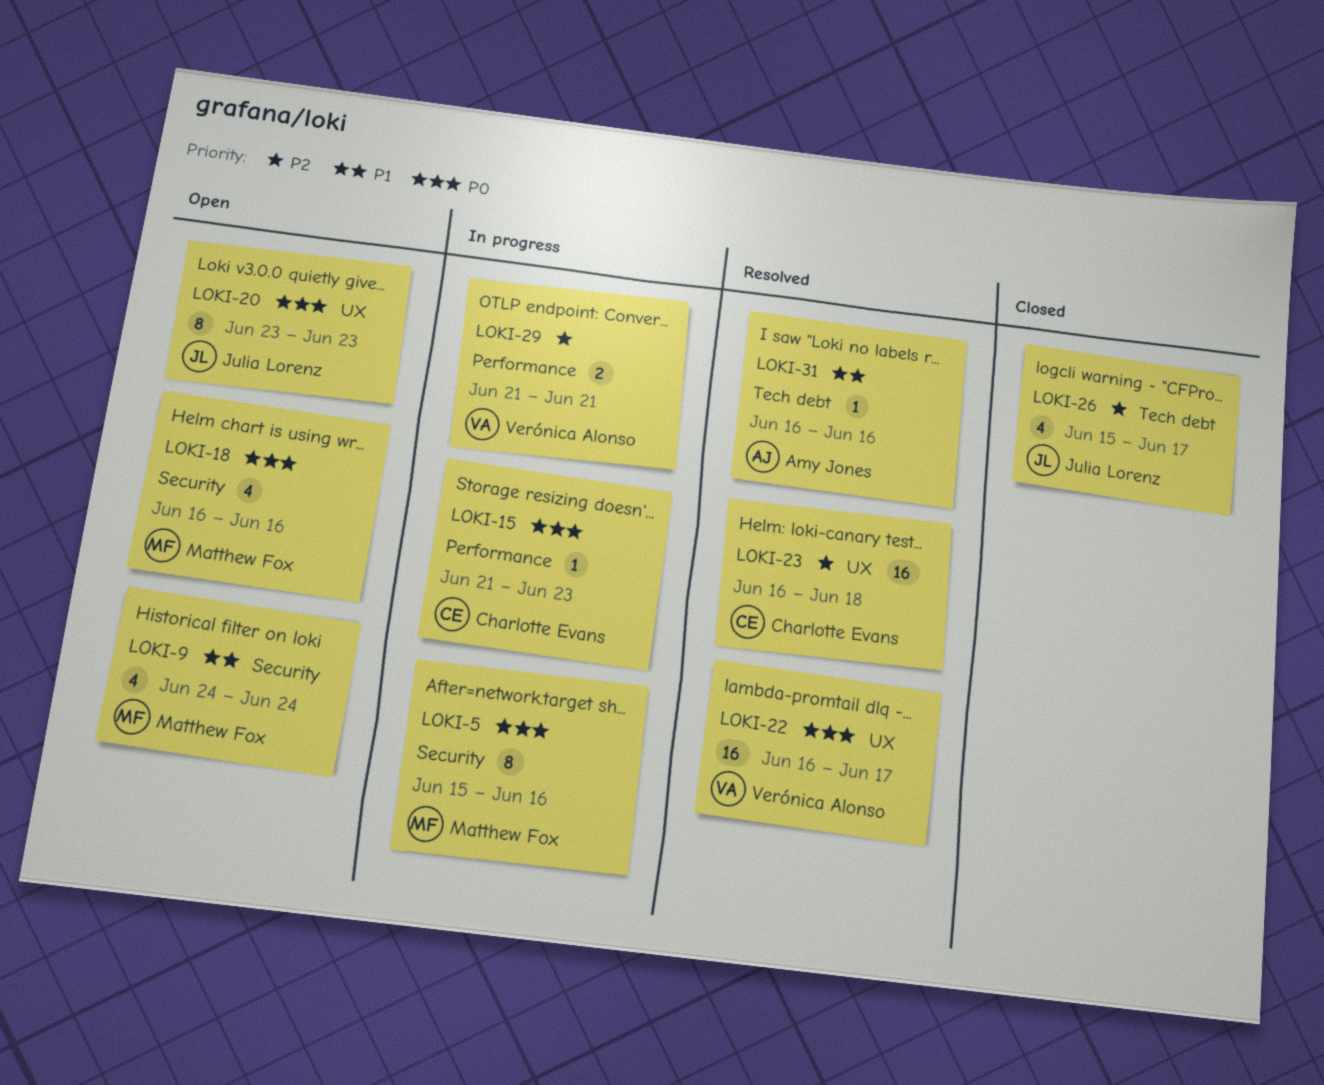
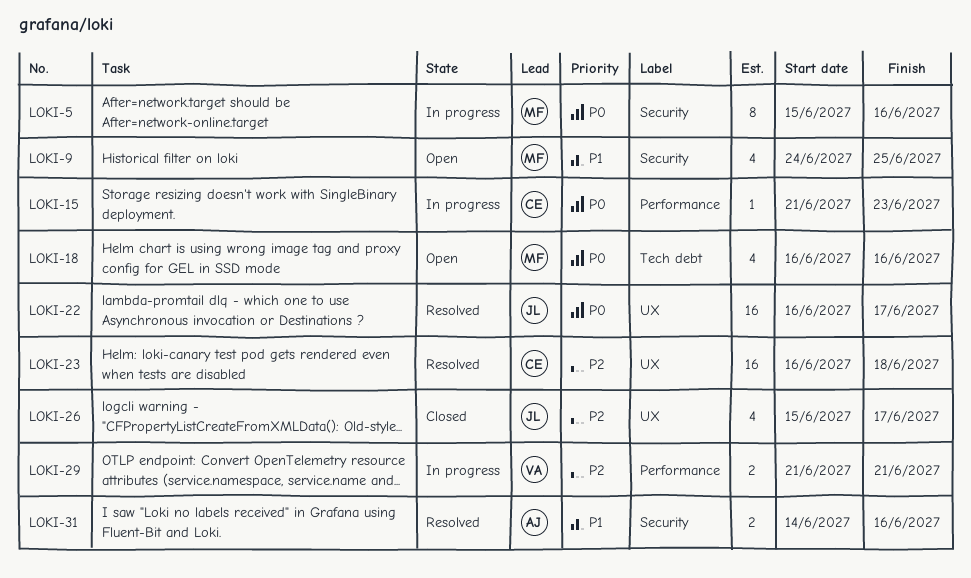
LOKI-9, due: Jun 24 -> Jun 25
LOKI-18, label: Security -> Tech debt
LOKI-20: present -> none
LOKI-22, owner: Verónica Alonso -> Julia Lorenz
LOKI-26, label: Tech debt -> UX
LOKI-31, label: Tech debt -> Security
LOKI-31, estimate: 1 -> 2
LOKI-31, start: Jun 16 -> Jun 14

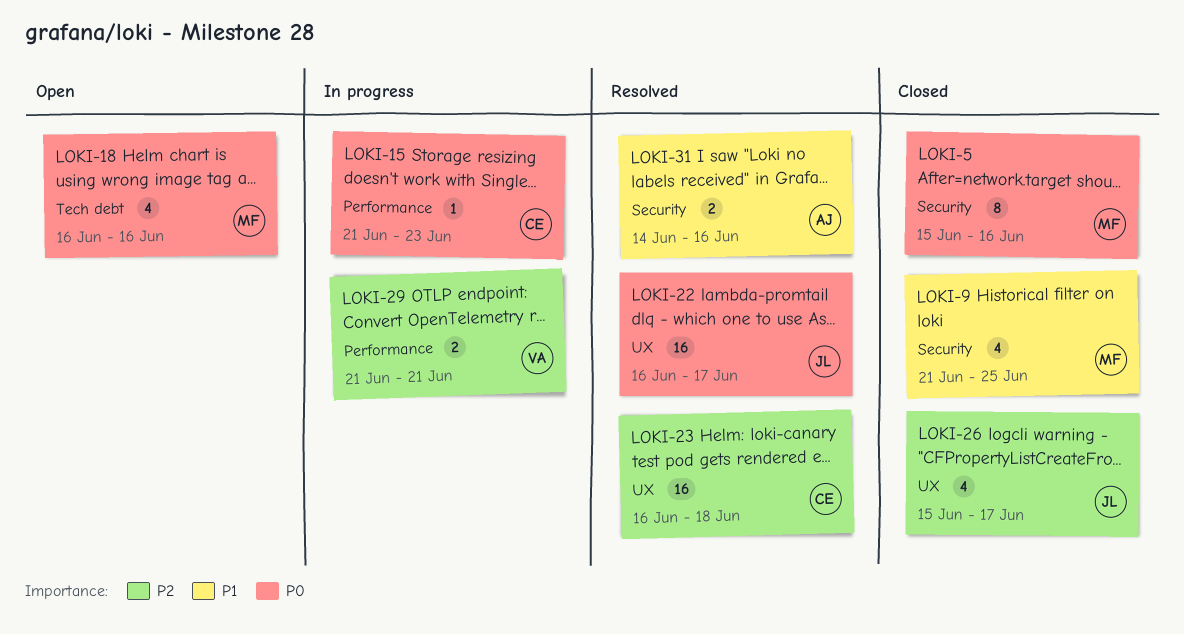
LOKI-5, status: In progress -> Closed
LOKI-9, status: Open -> Closed
LOKI-9, start: Jun 24 -> Jun 21

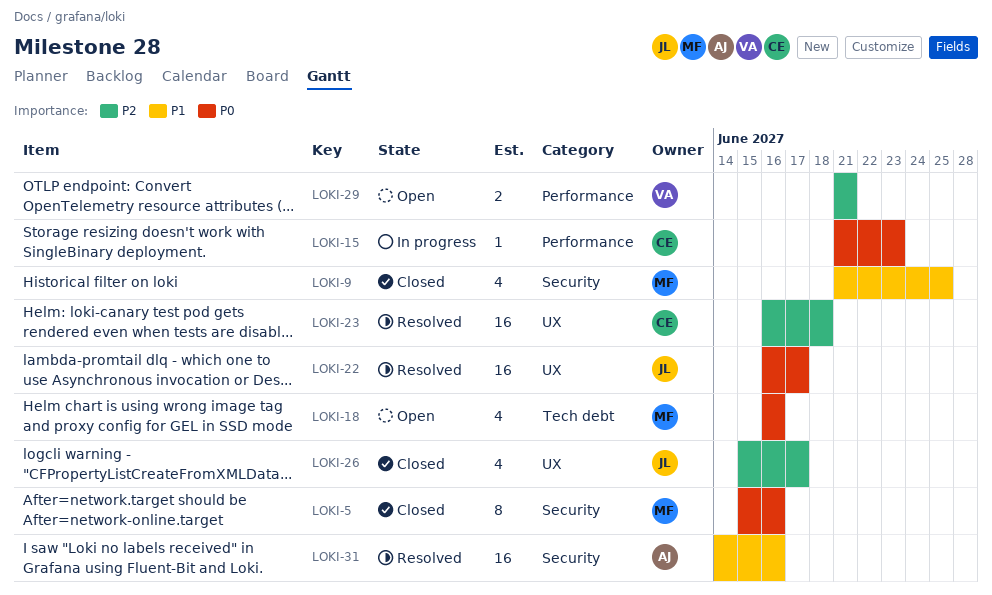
LOKI-29, status: In progress -> Open
LOKI-31, estimate: 2 -> 16

